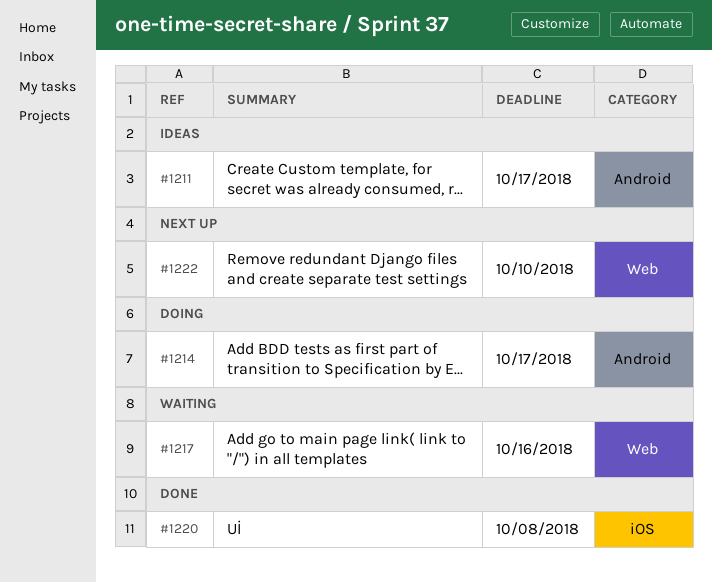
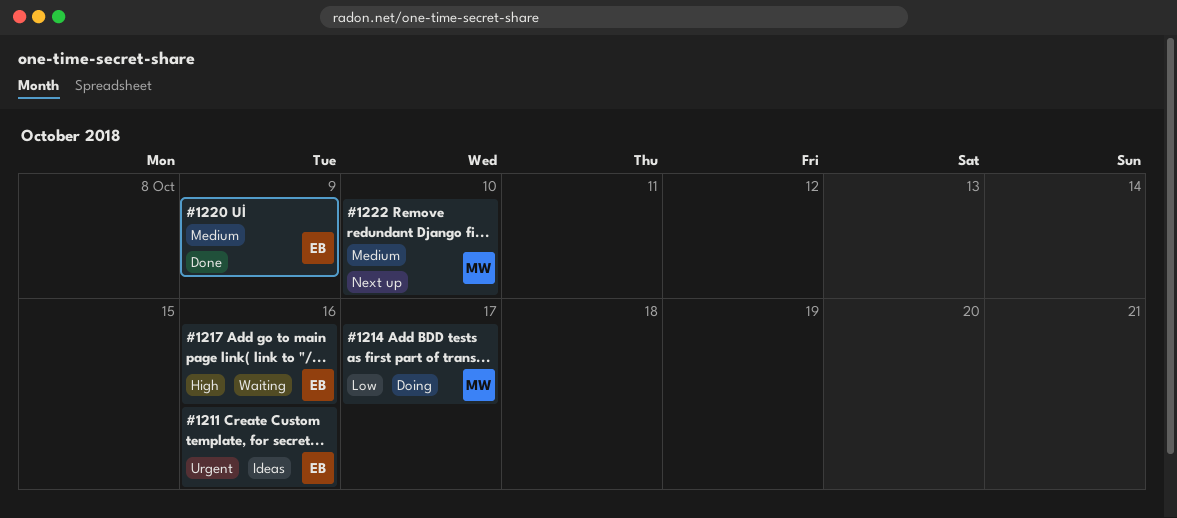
#1211, due: Oct 17 -> Oct 16
#1220, due: Oct 8 -> Oct 9

